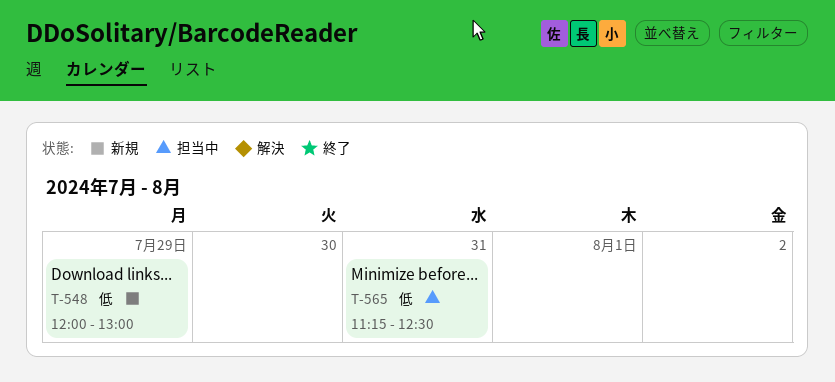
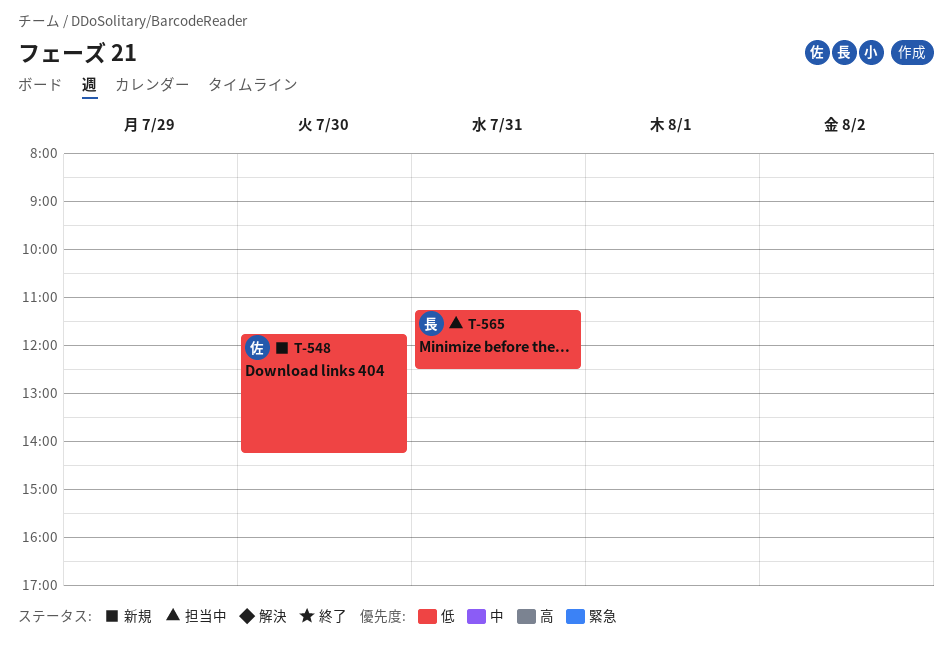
T-548, day: Jul 29 -> Jul 30
T-548, begins: 12:00 -> 11:45
T-548, ends: 13:00 -> 14:15

